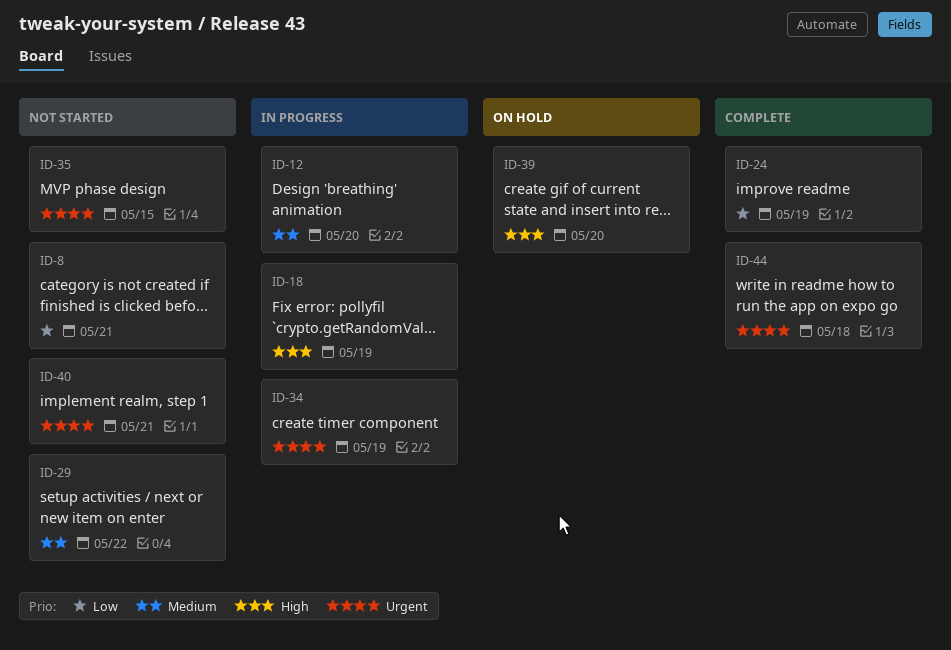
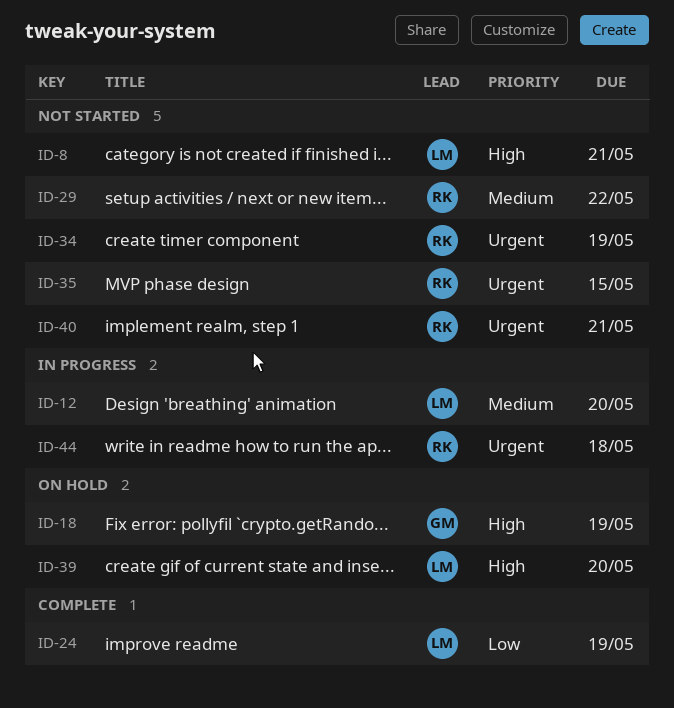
ID-8, priority: Low -> High
ID-18, status: In progress -> On hold
ID-34, status: In progress -> Not started
ID-44, status: Complete -> In progress

